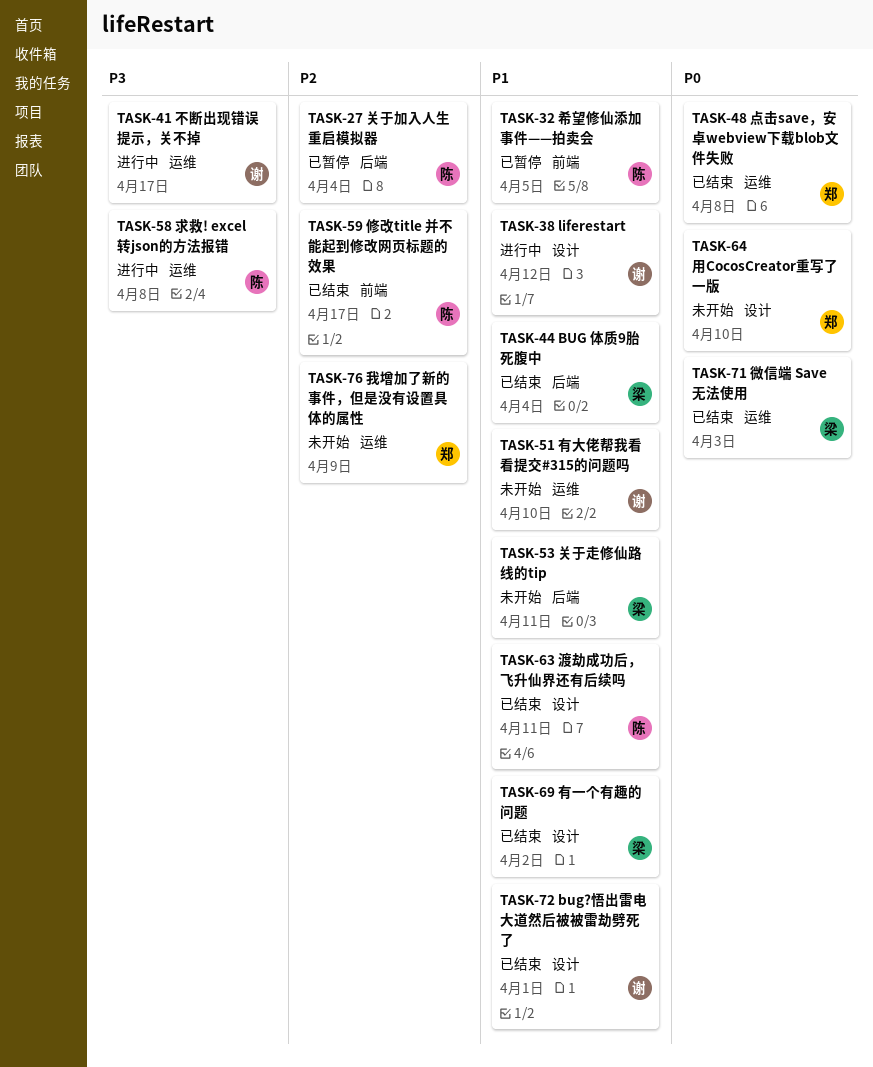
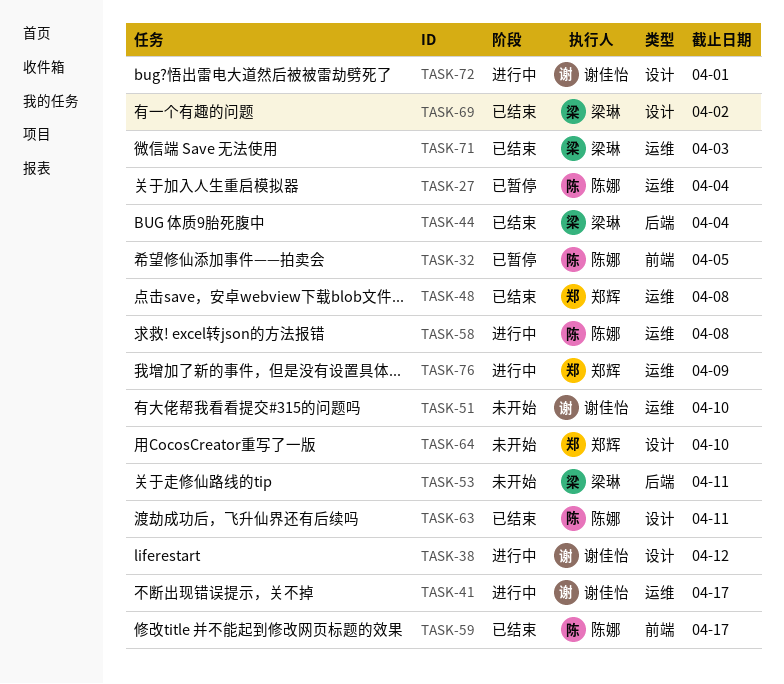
TASK-27, label: 后端 -> 运维
TASK-72, status: 已结束 -> 进行中
TASK-76, status: 未开始 -> 进行中

